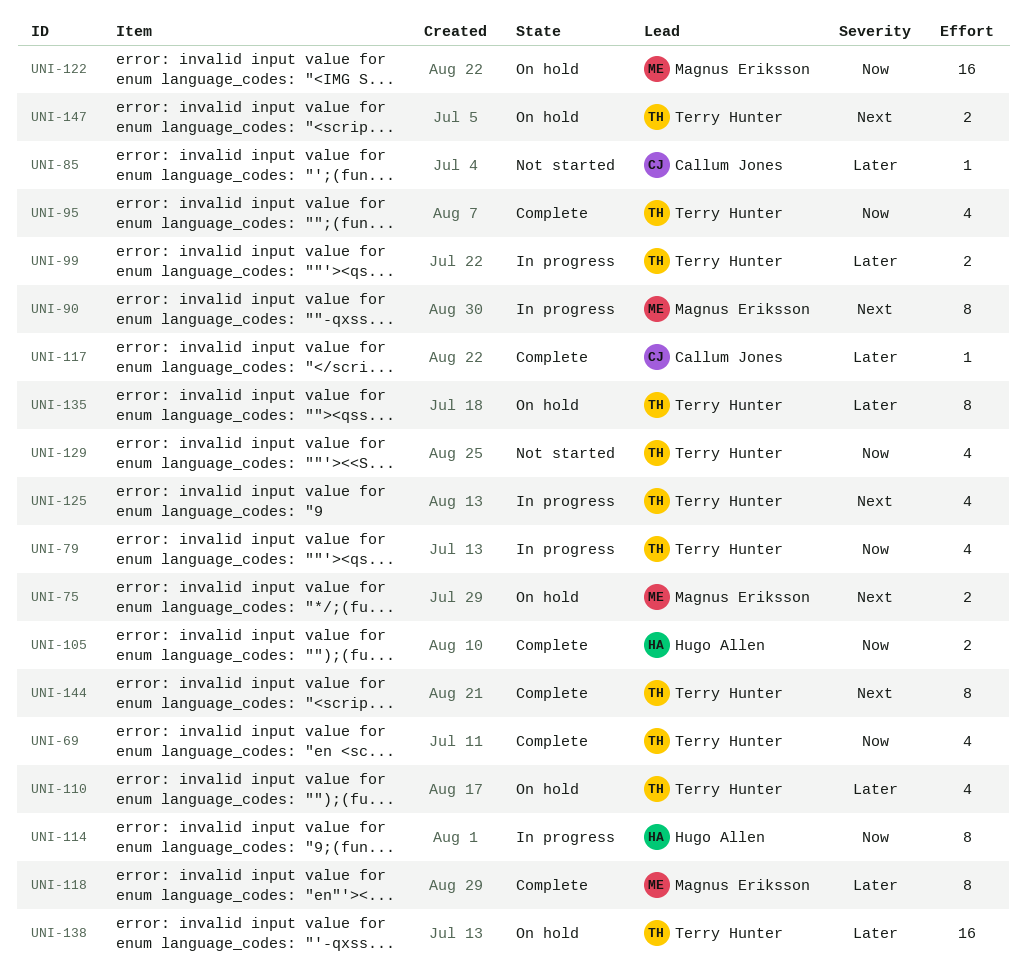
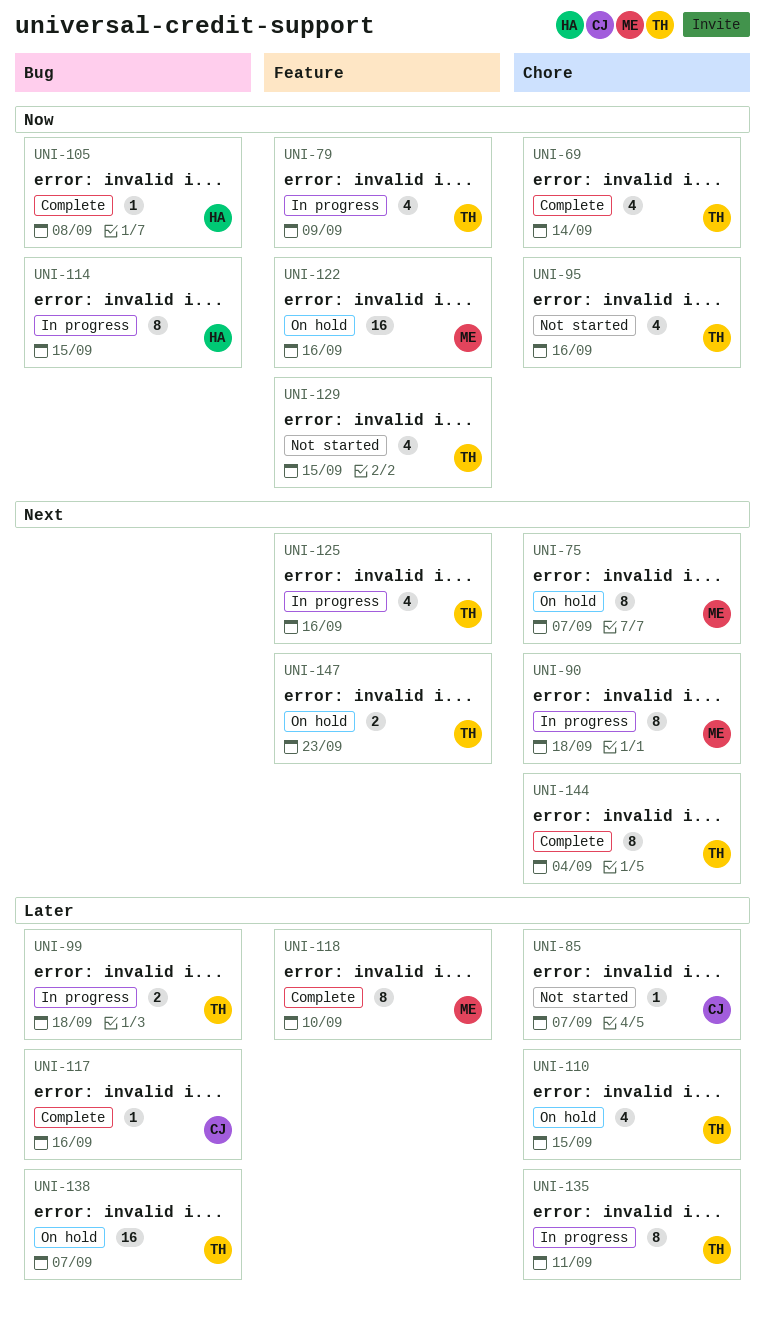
UNI-75, estimate: 2 -> 8
UNI-95, status: Complete -> Not started
UNI-105, estimate: 2 -> 1
UNI-135, status: On hold -> In progress

